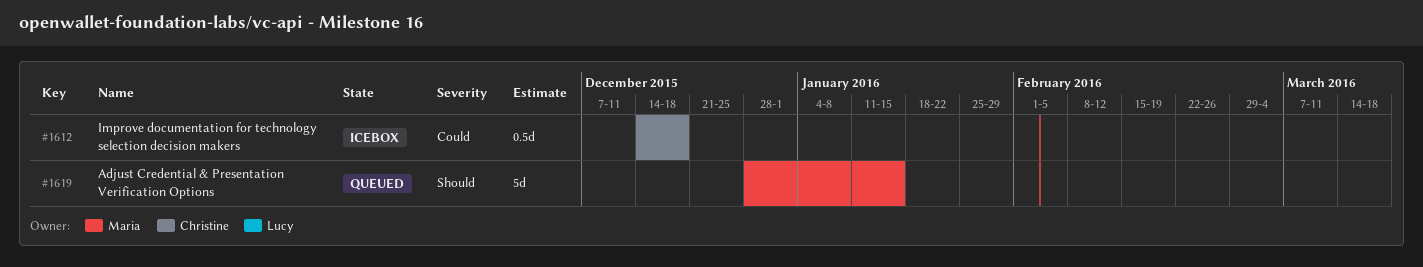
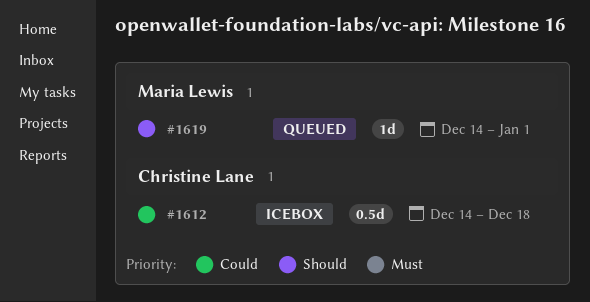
#1619, estimate: 5d -> 1d
#1619, start: Dec 28 -> Dec 14
#1619, due: Jan 15 -> Jan 1

